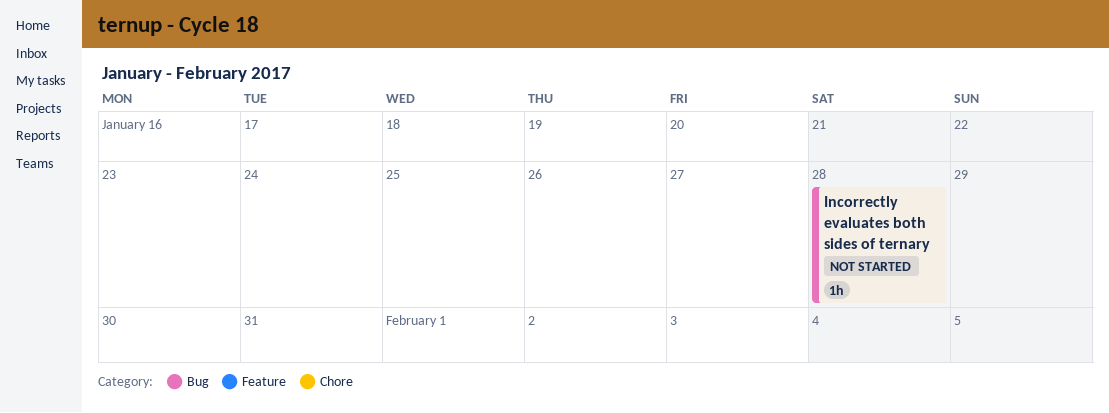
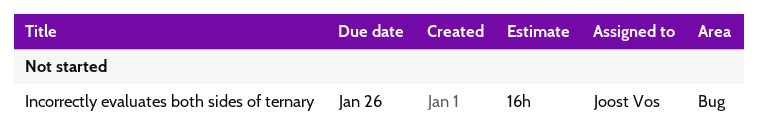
Incorrectly evaluates both sides of ternary, estimate: 1h -> 16h
Incorrectly evaluates both sides of ternary, due: Jan 28 -> Jan 26

